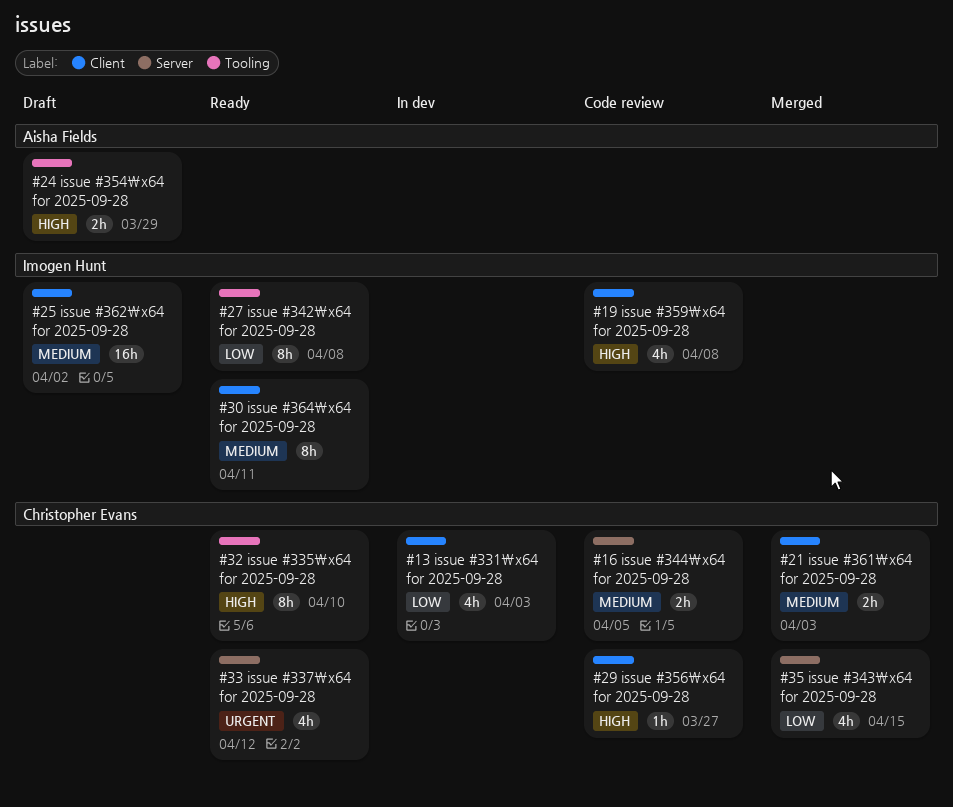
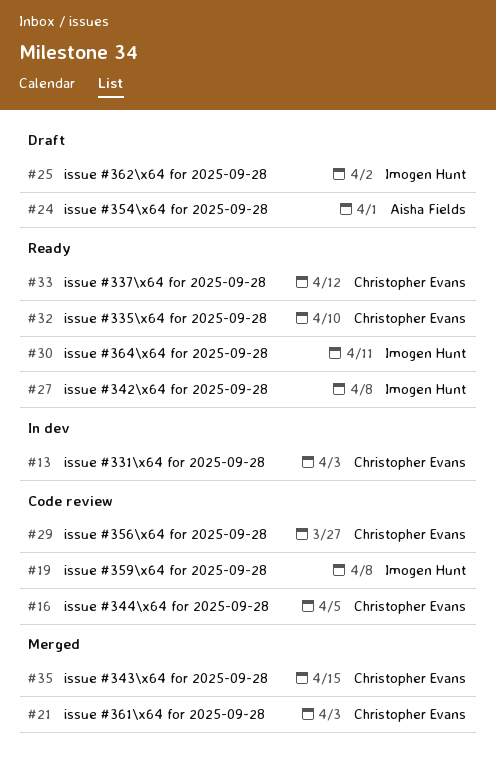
#24, due: Mar 29 -> Apr 1

